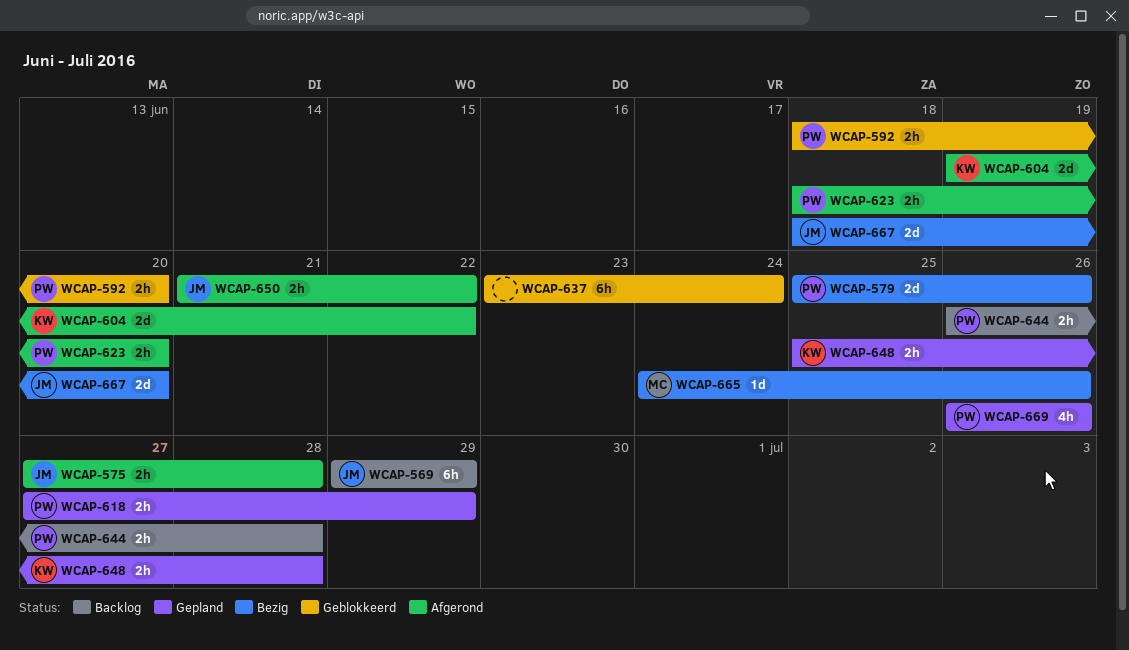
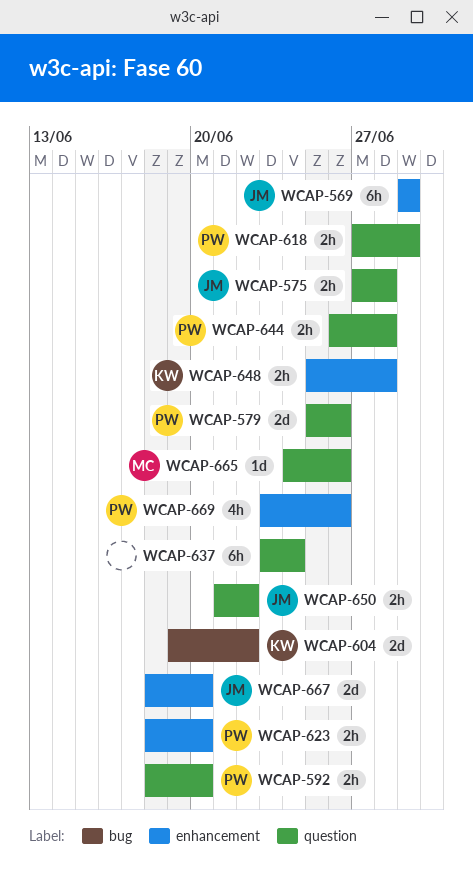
WCAP-669, start: Jun 26 -> Jun 23

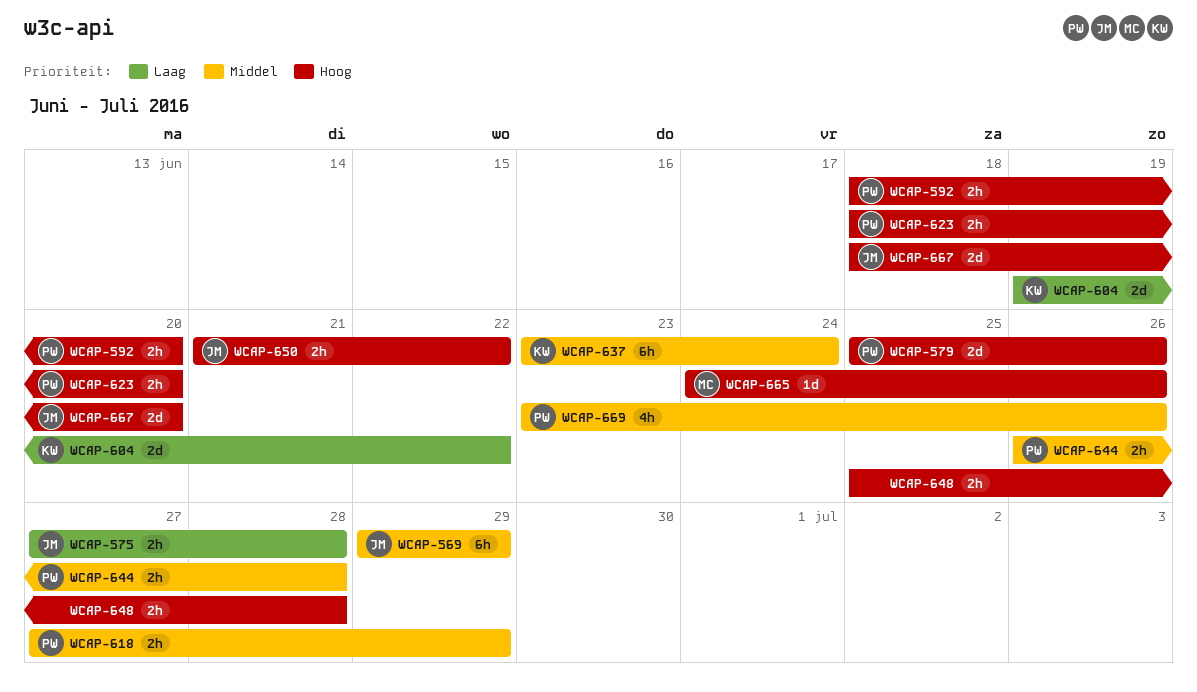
WCAP-637, owner: none -> KW
WCAP-648, owner: KW -> none

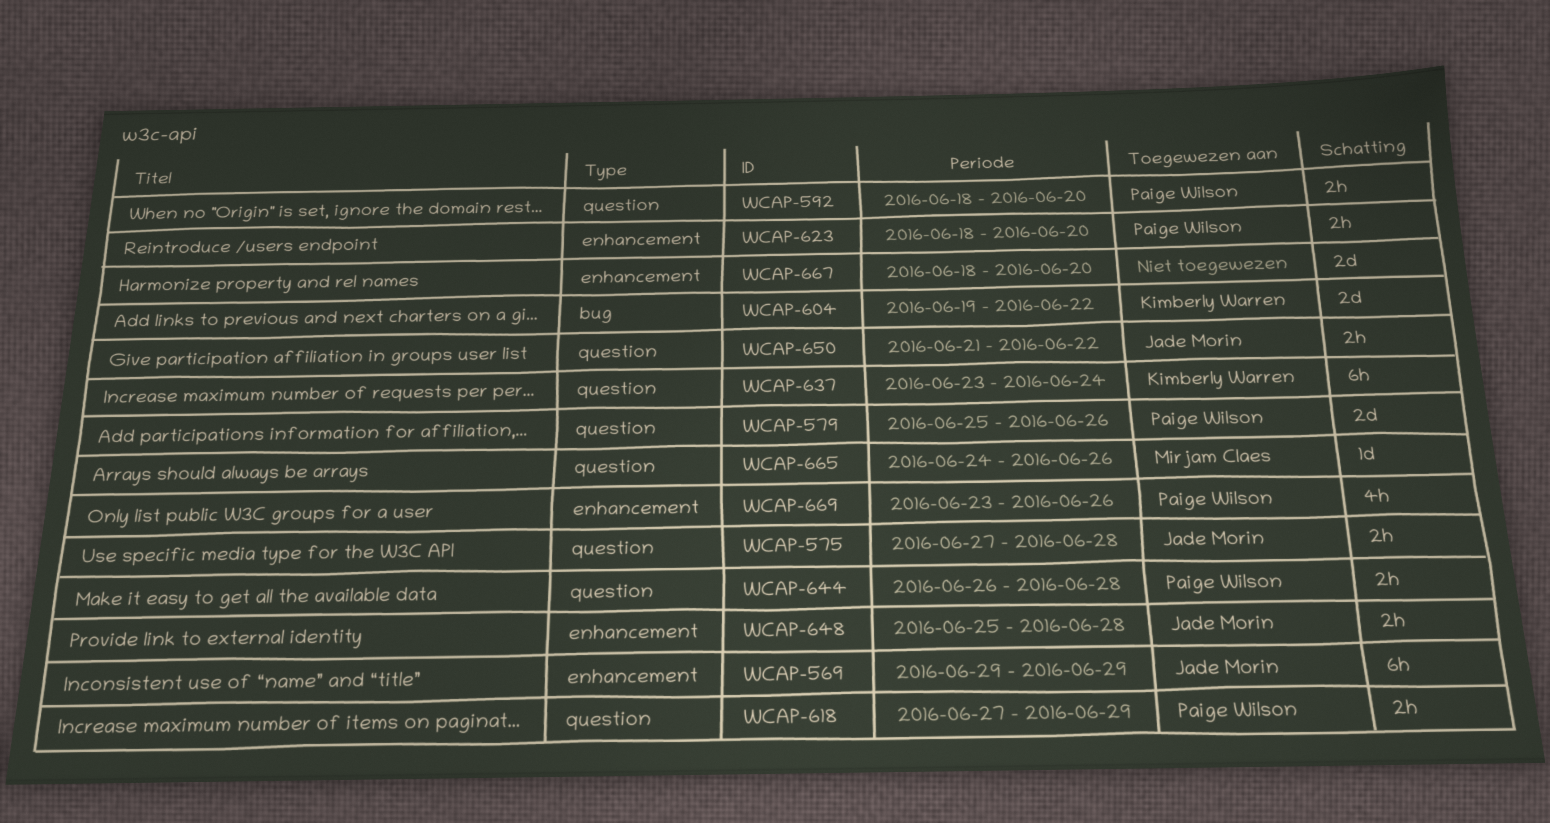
WCAP-648, owner: none -> Jade Morin
WCAP-667, owner: Jade Morin -> none

